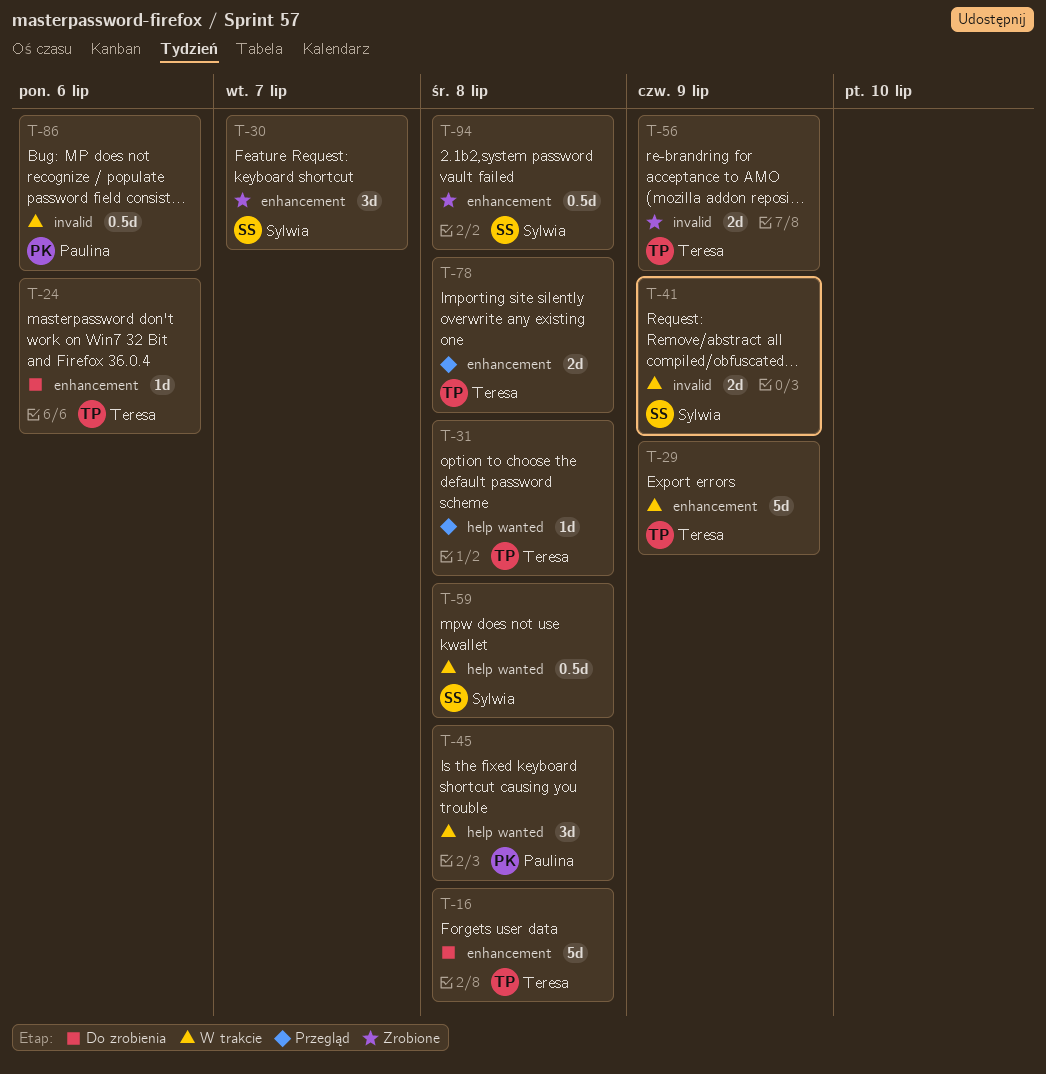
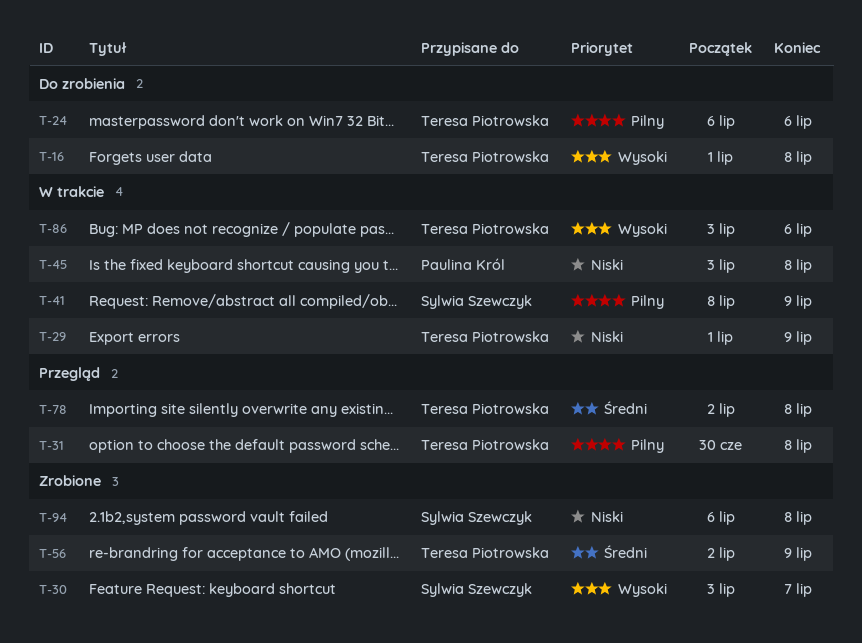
T-59: present -> none
T-86, owner: Paulina Król -> Teresa Piotrowska

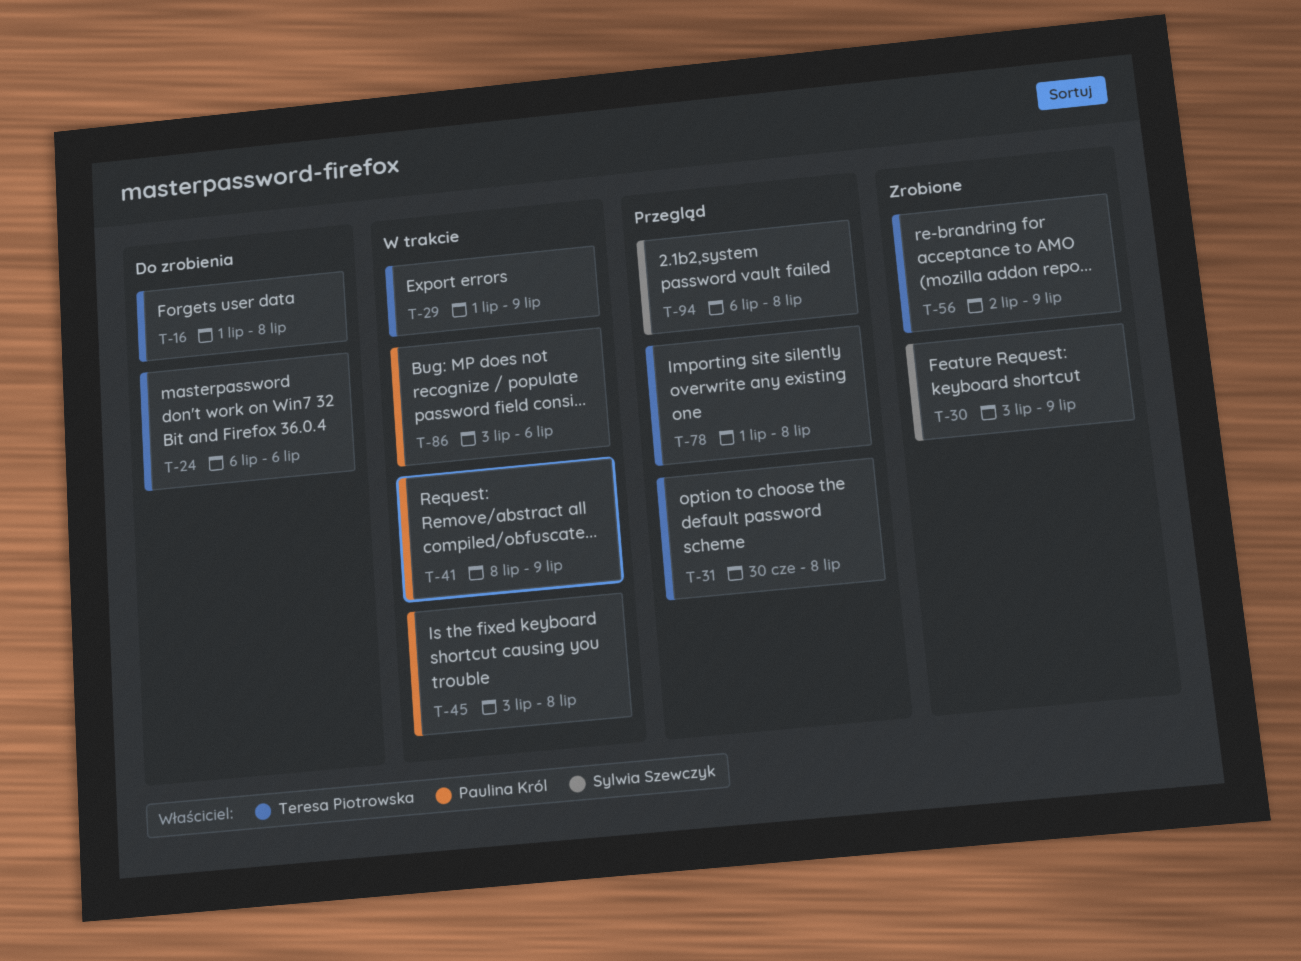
T-30, due: Jul 7 -> Jul 9
T-41, owner: Sylwia Szewczyk -> Paulina Król
T-78, start: Jul 2 -> Jul 1
T-86, owner: Teresa Piotrowska -> Paulina Król
T-94, status: Zrobione -> Przegląd

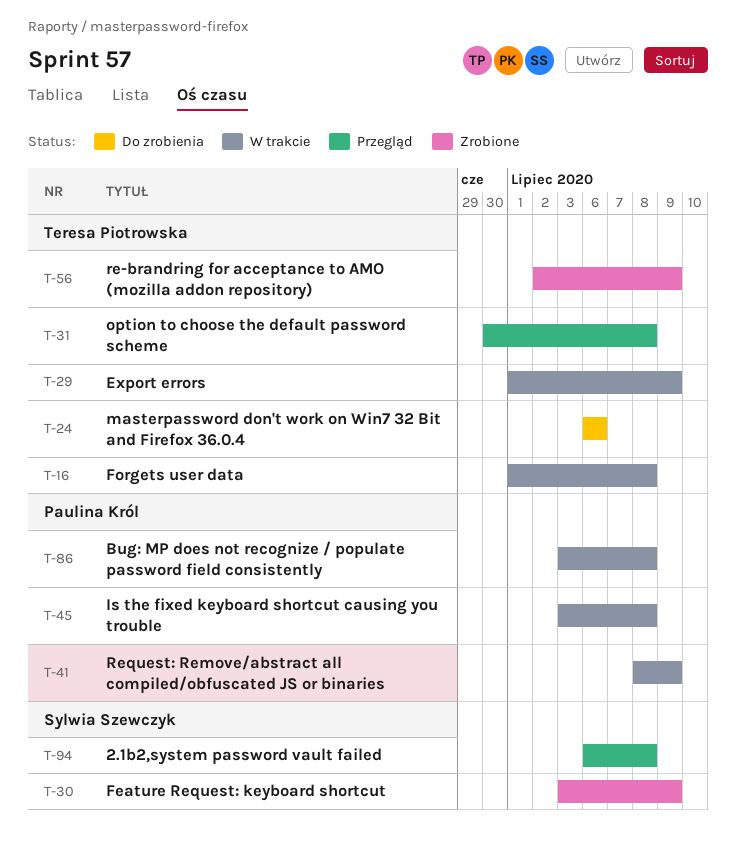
T-16, status: Do zrobienia -> W trakcie
T-78: present -> none
T-86, due: Jul 6 -> Jul 8

